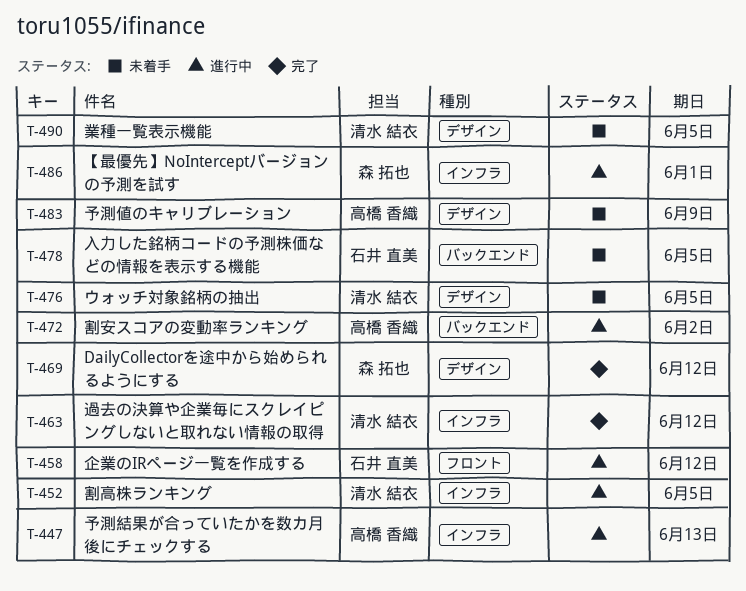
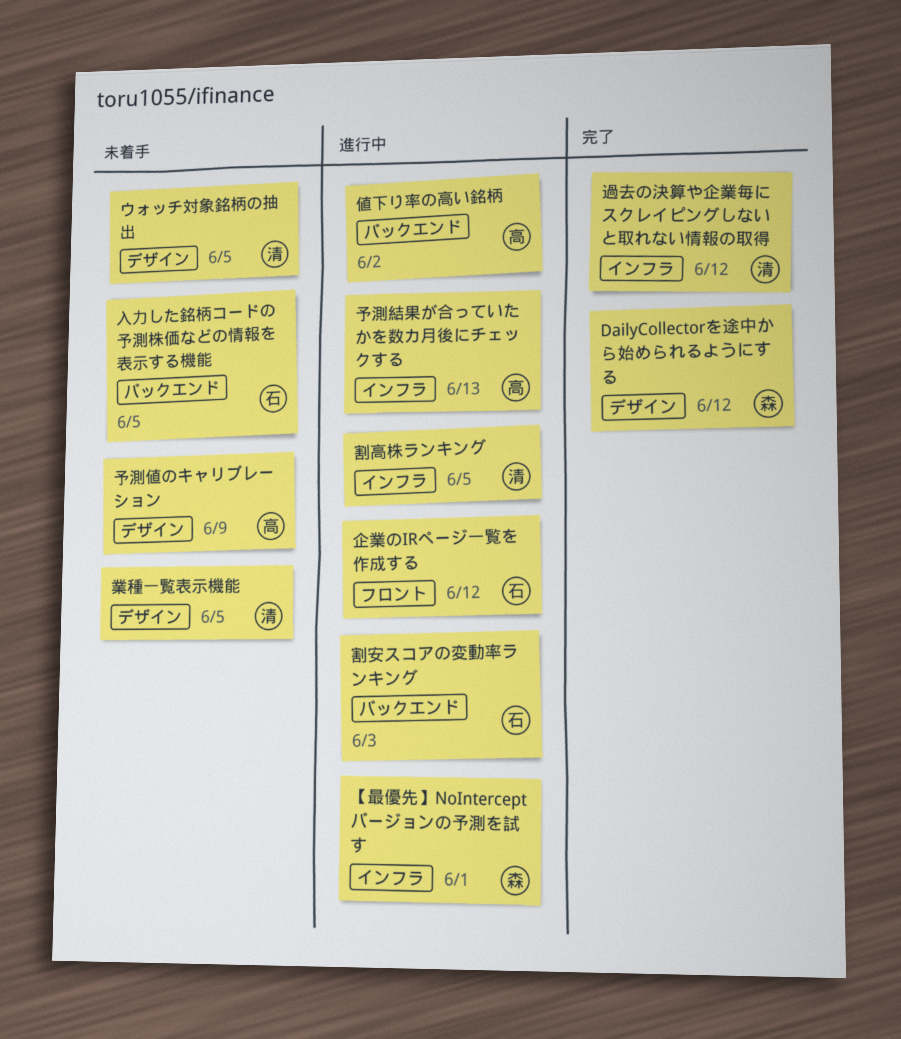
値下り率の高い銘柄: none -> present
割安スコアの変動率ランキング, owner: 高橋 香織 -> 石井 直美
割安スコアの変動率ランキング, due: Jun 2 -> Jun 3

